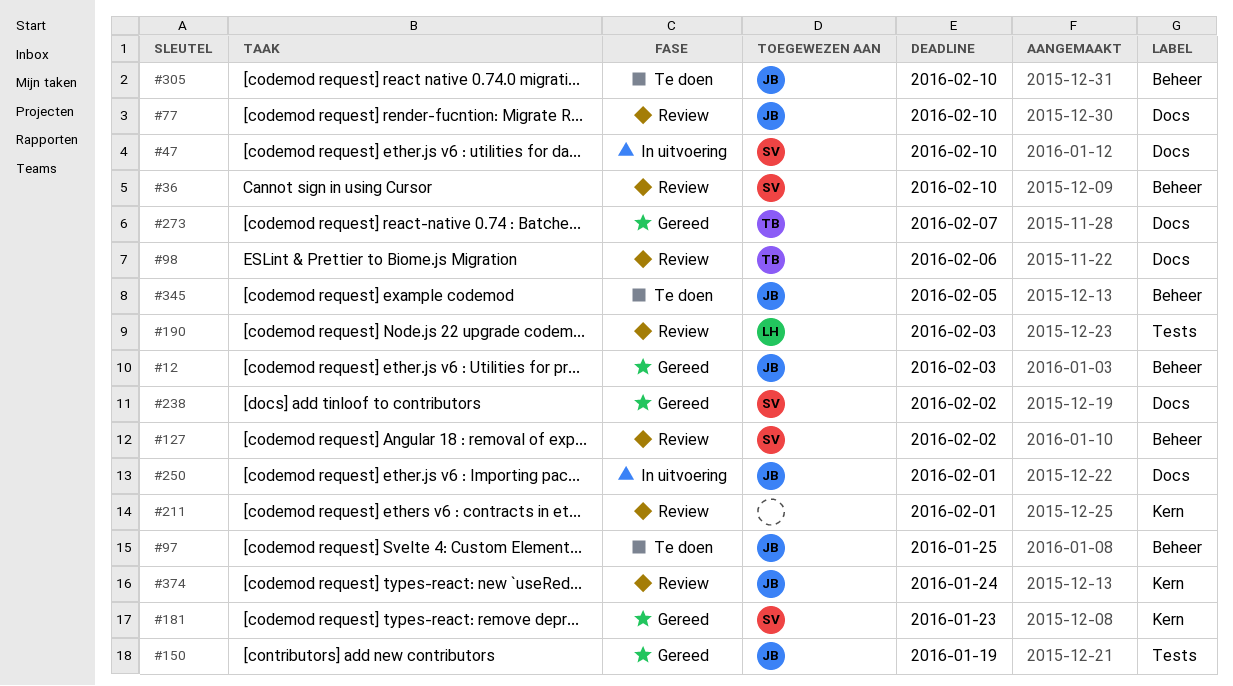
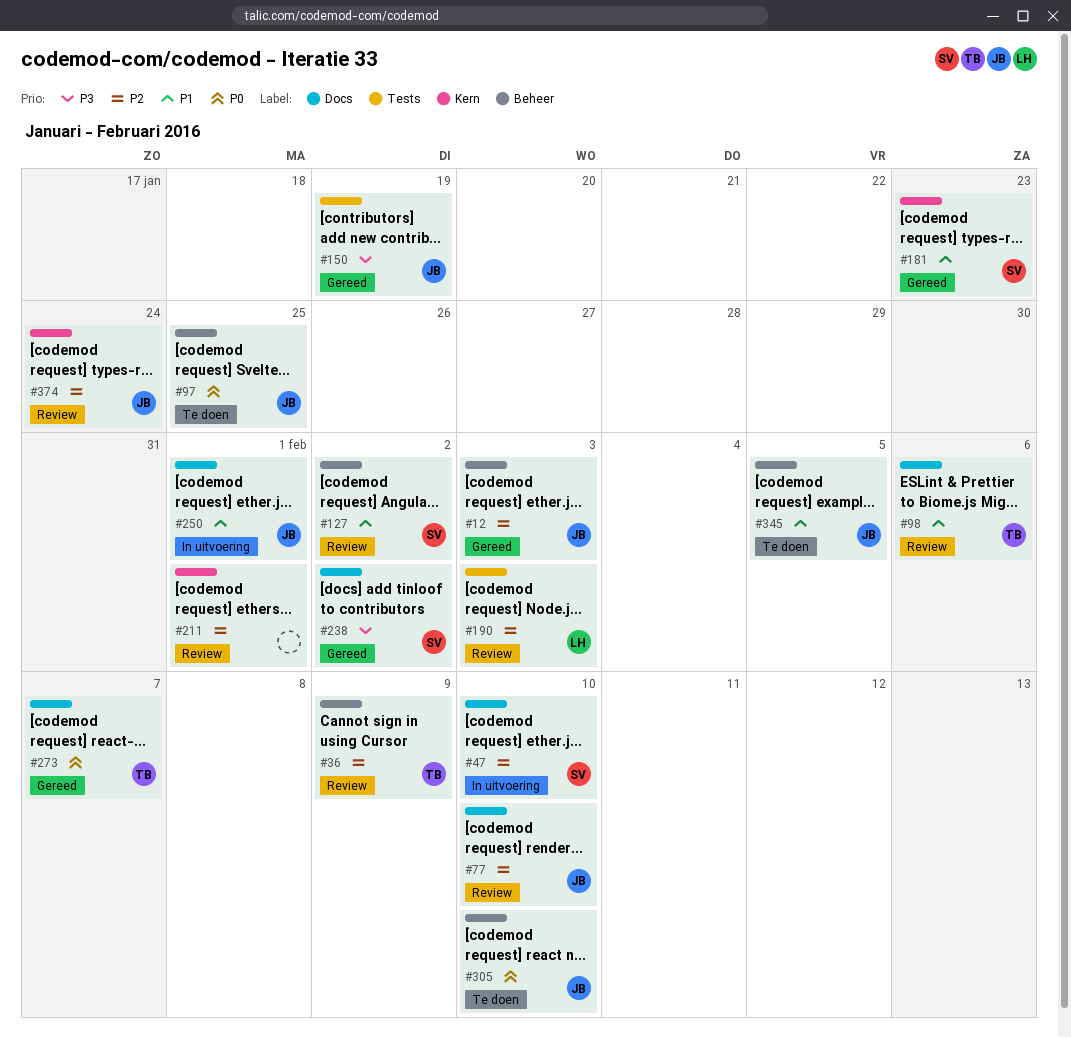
#36, owner: SV -> TB
#36, due: Feb 10 -> Feb 9

